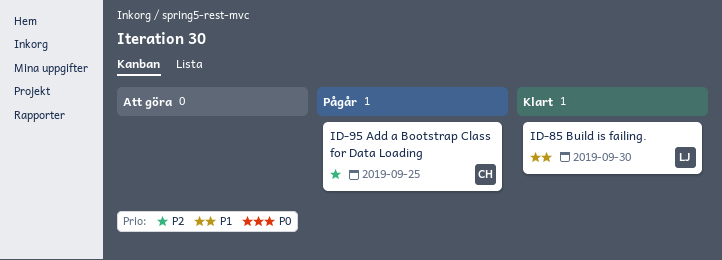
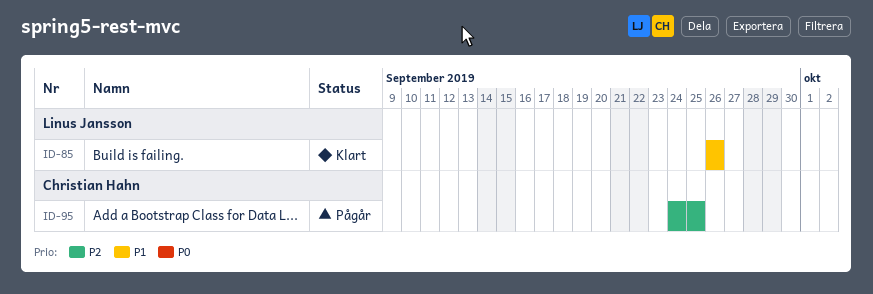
ID-85, due: Sep 30 -> Sep 26

